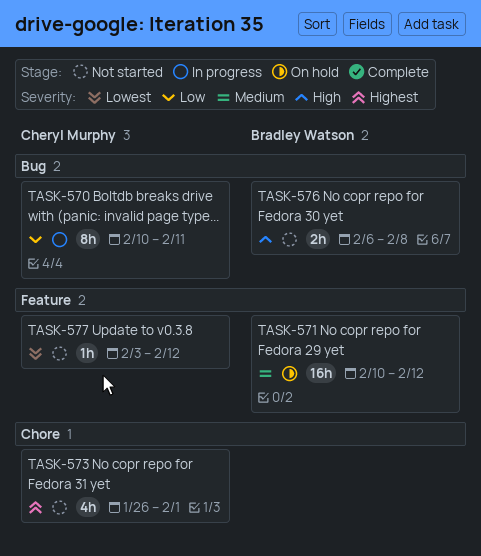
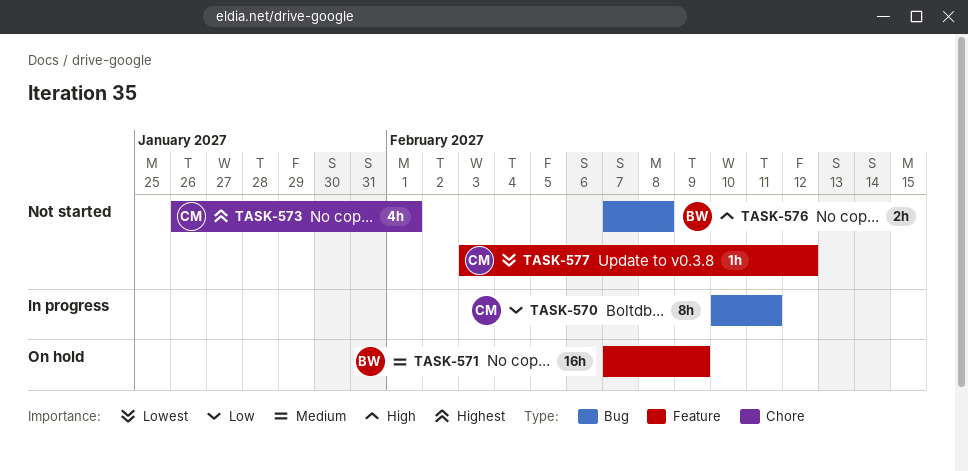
TASK-571, start: Feb 10 -> Feb 7
TASK-571, due: Feb 12 -> Feb 9
TASK-576, start: Feb 6 -> Feb 7

